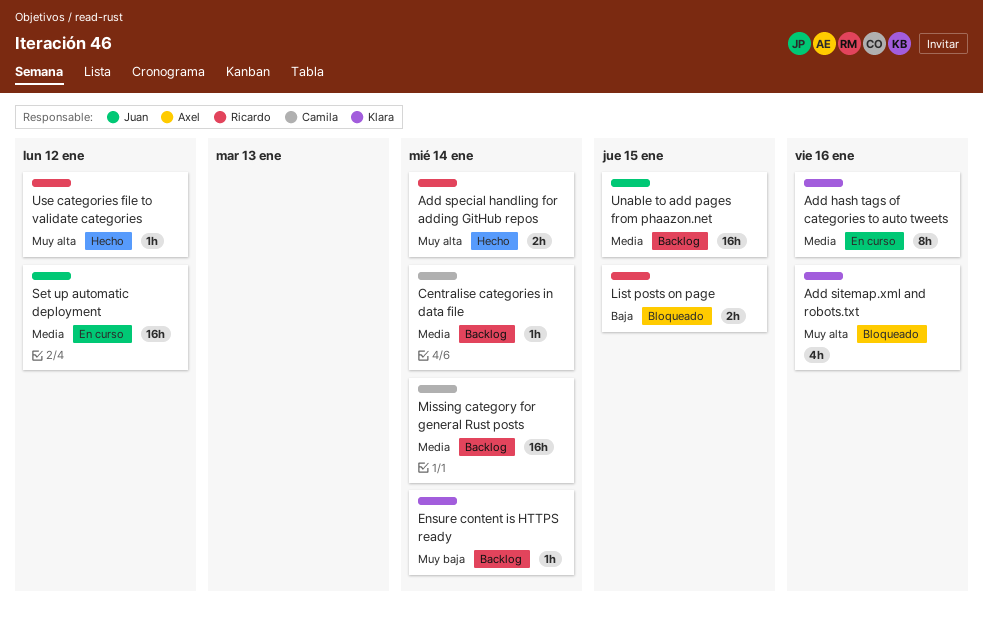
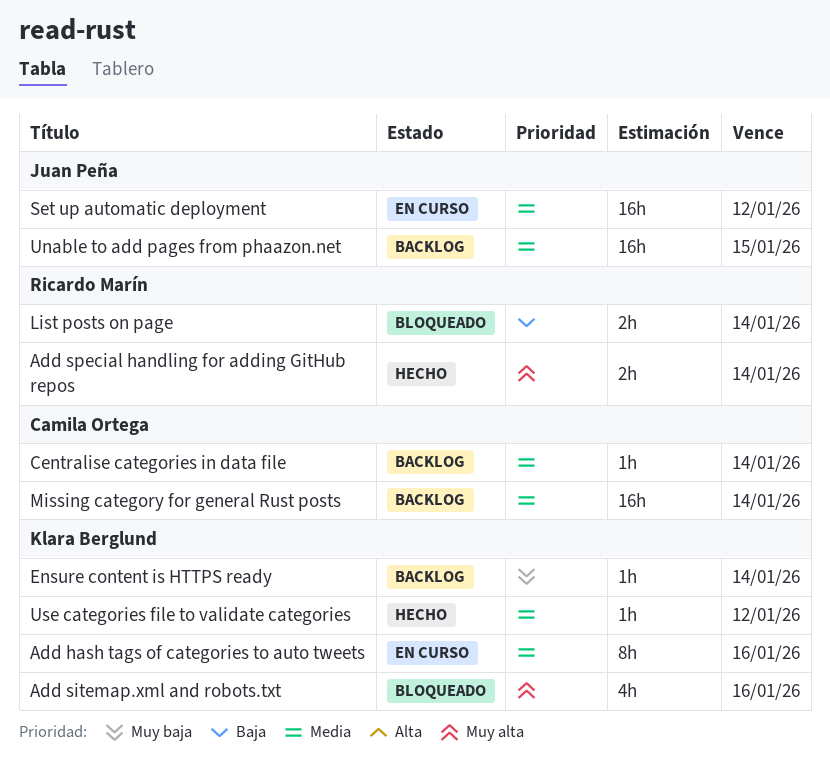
List posts on page, due: Jan 15 -> Jan 14
Use categories file to validate categories, owner: Ricardo Marín -> Klara Berglund
Use categories file to validate categories, priority: Muy alta -> Media

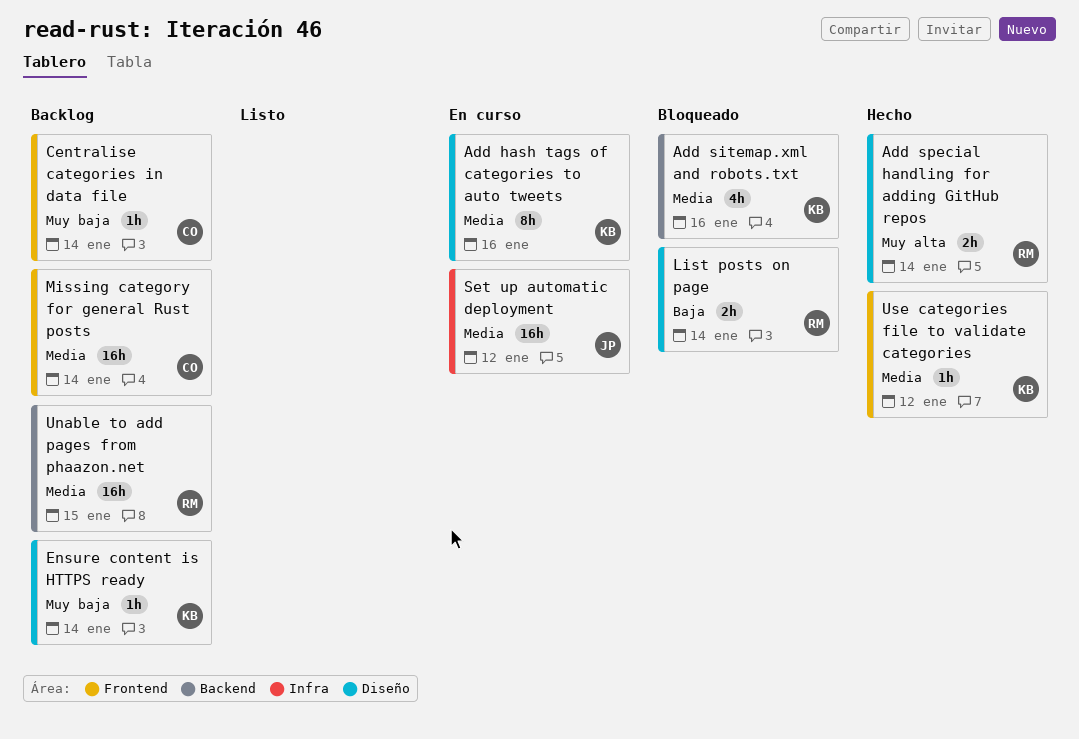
Add sitemap.xml and robots.txt, priority: Muy alta -> Media
Centralise categories in data file, priority: Media -> Muy baja
Unable to add pages from phaazon.net, owner: Juan Peña -> Ricardo Marín

